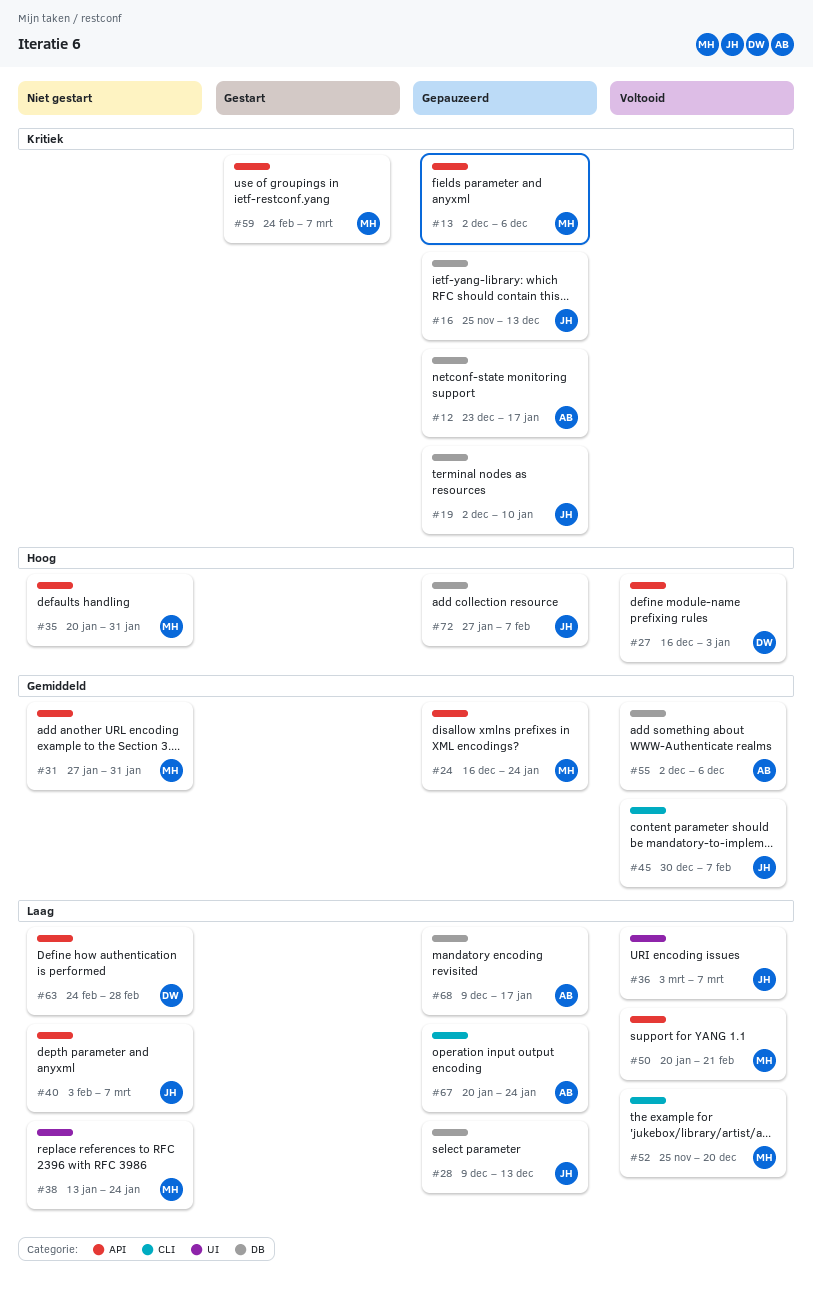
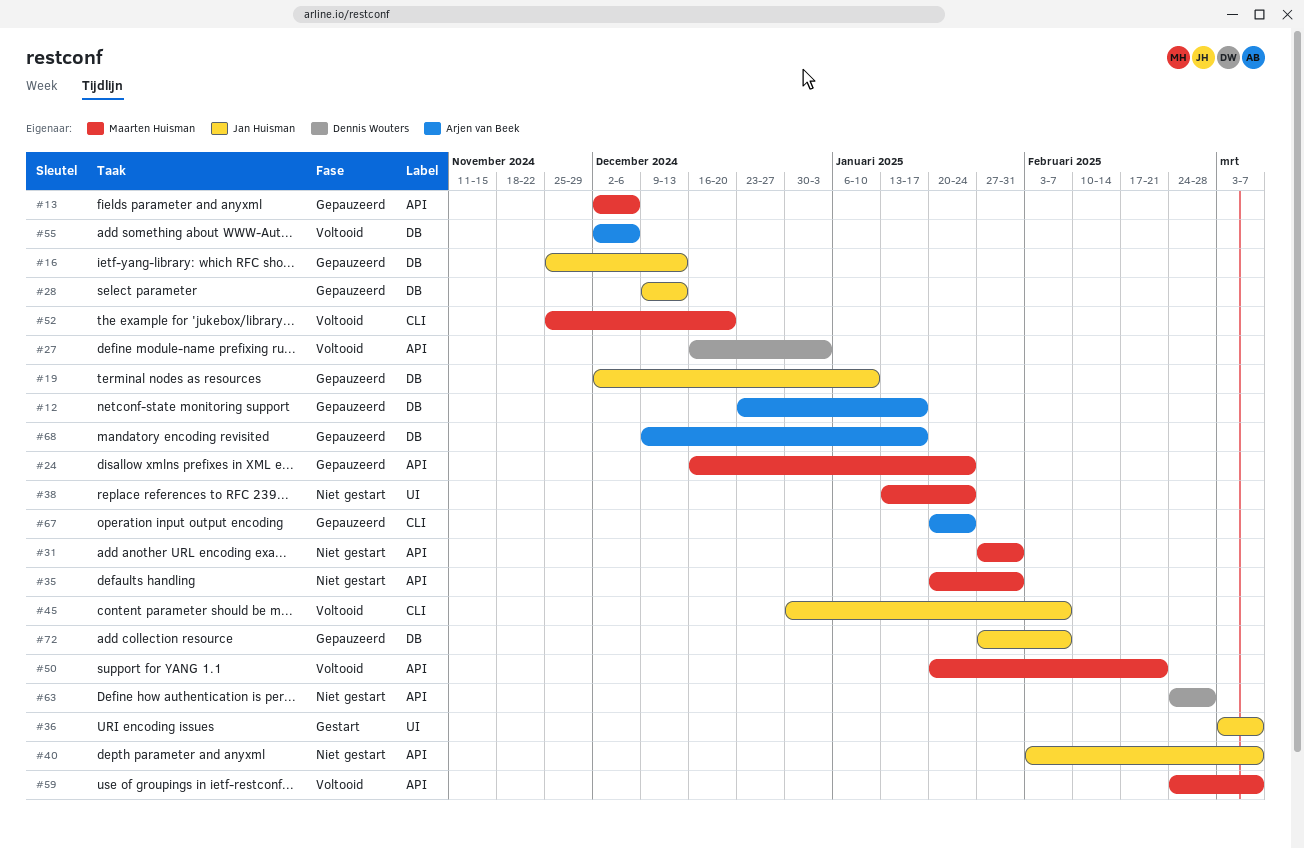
#36, status: Voltooid -> Gestart
#59, status: Gestart -> Voltooid

